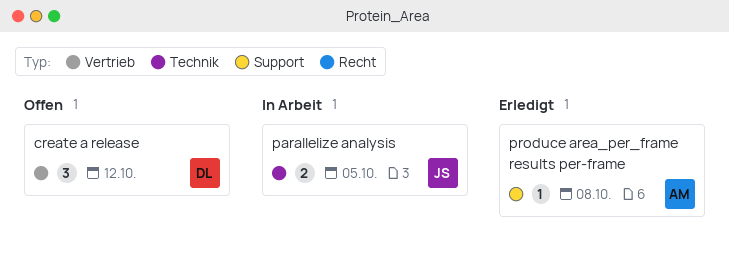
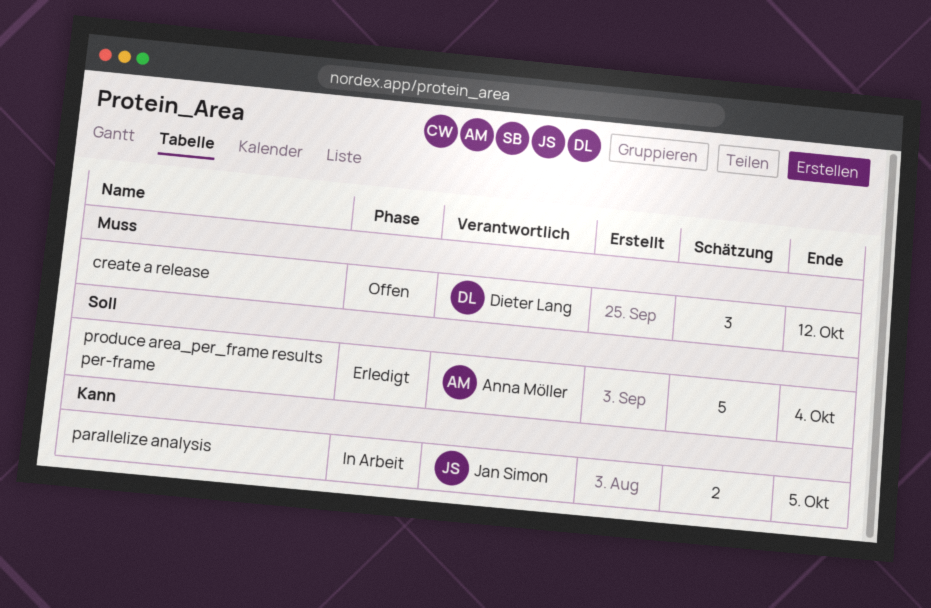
produce area_per_frame results per-frame, estimate: 1 -> 5
produce area_per_frame results per-frame, due: Oct 8 -> Oct 4

